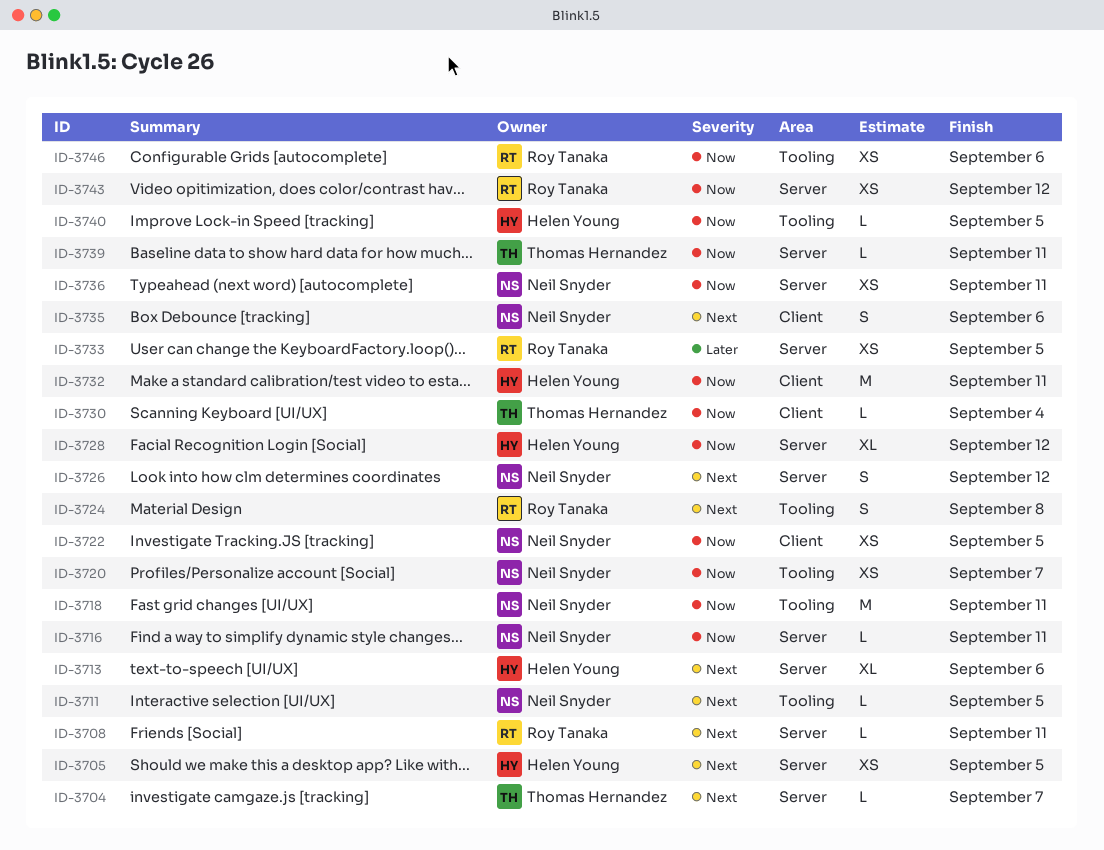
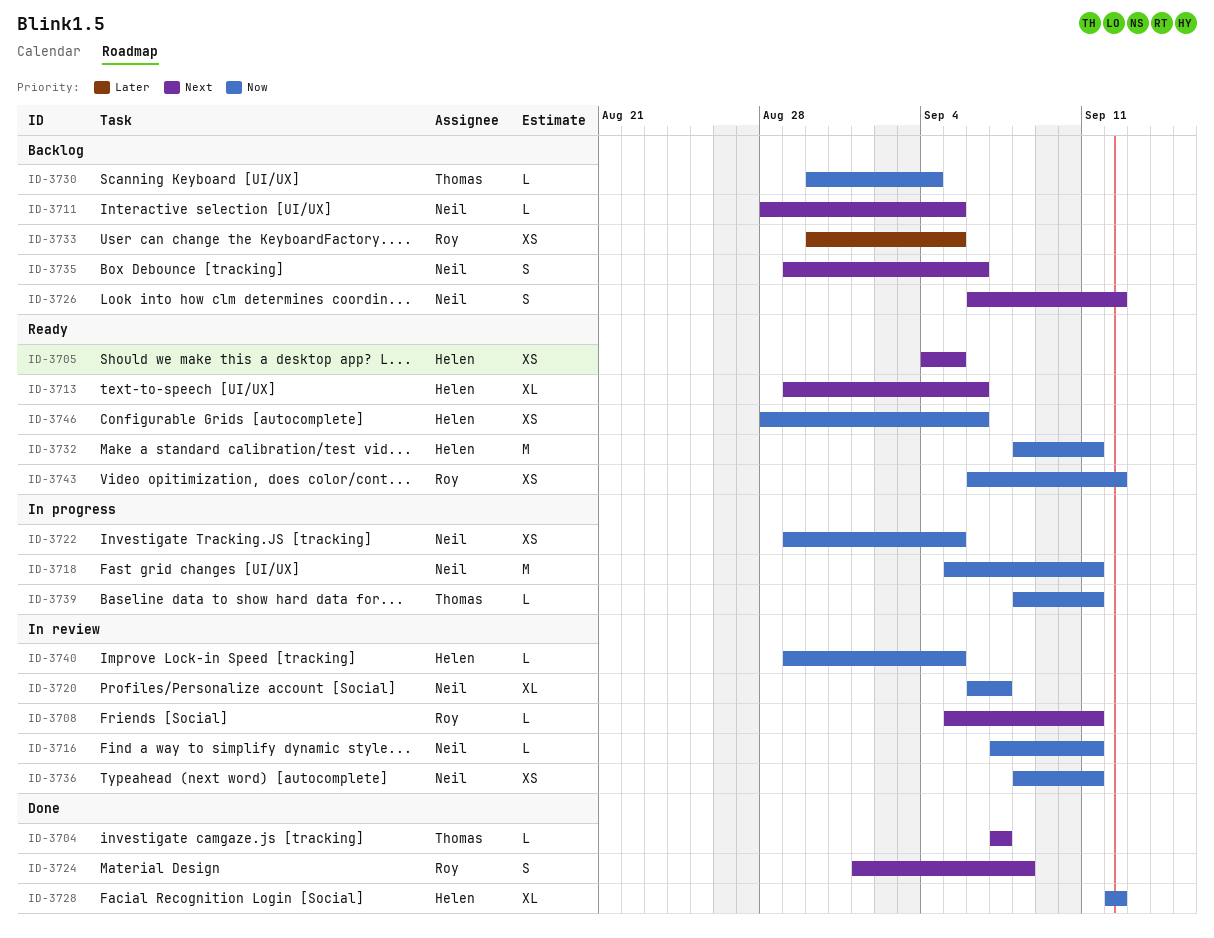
ID-3720, estimate: XS -> XL
ID-3746, owner: Roy Tanaka -> Helen Young

